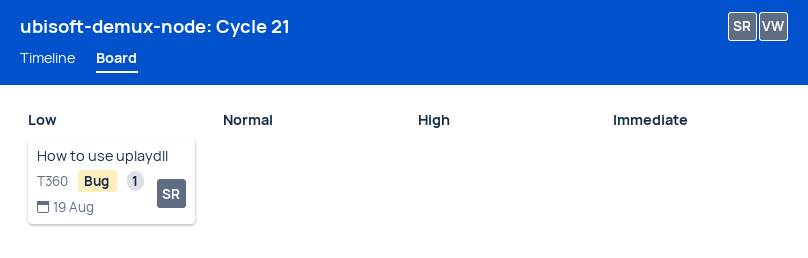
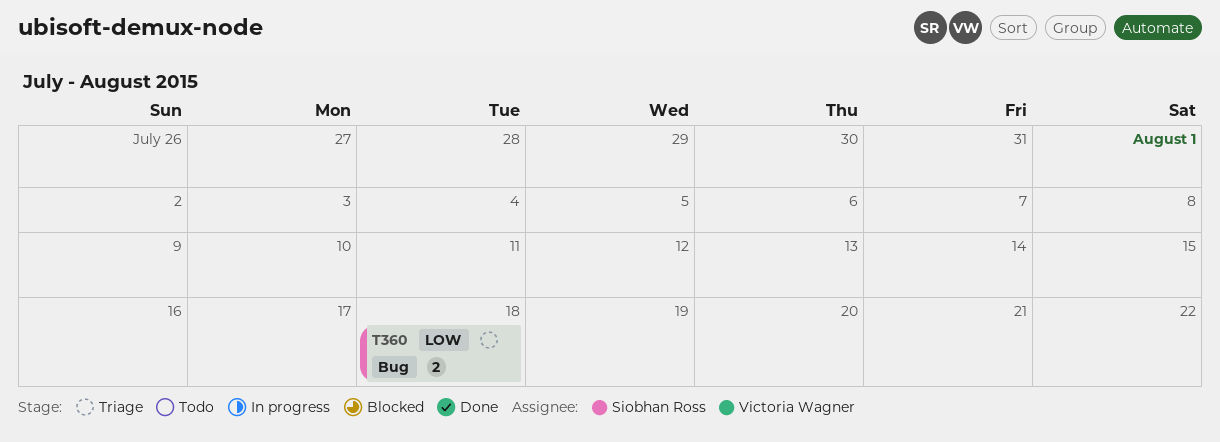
T360, estimate: 1 -> 2
T360, due: Aug 19 -> Aug 18

